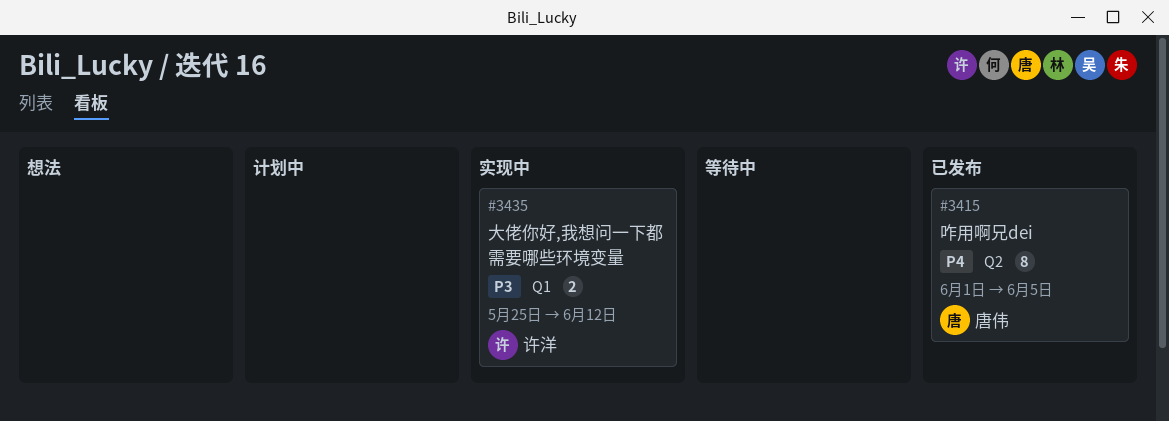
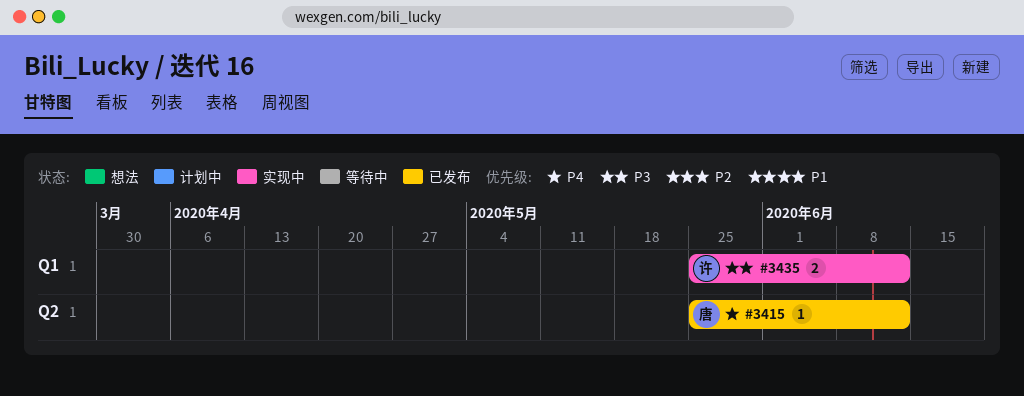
#3415, estimate: 8 -> 1
#3415, start: Jun 1 -> May 25
#3415, due: Jun 5 -> Jun 12

